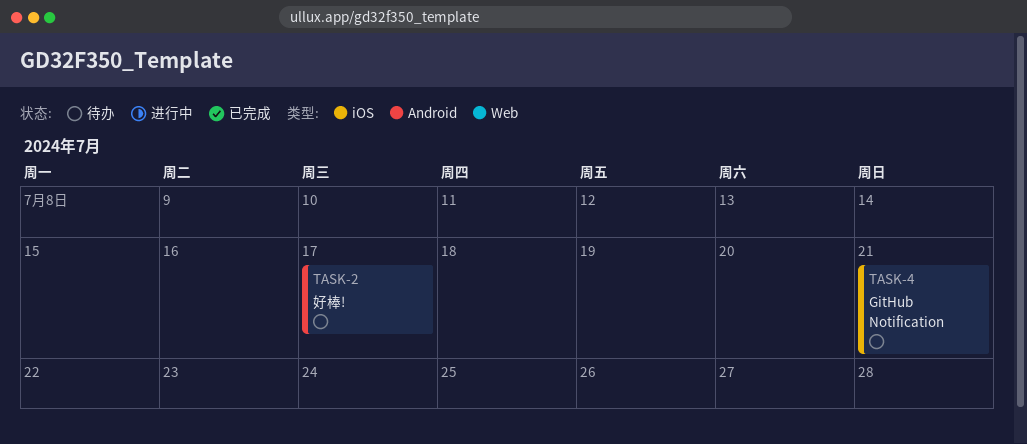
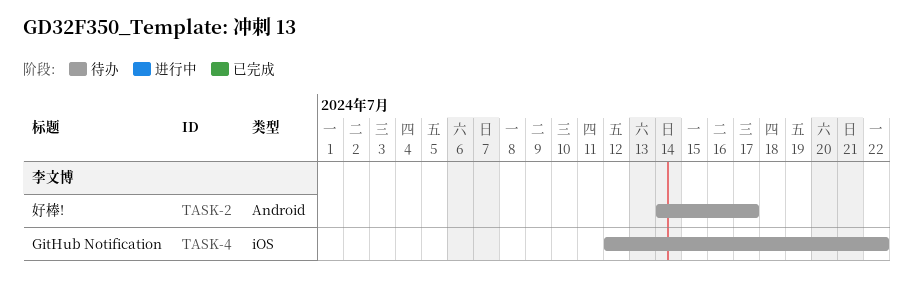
TASK-4, due: Jul 21 -> Jul 22

